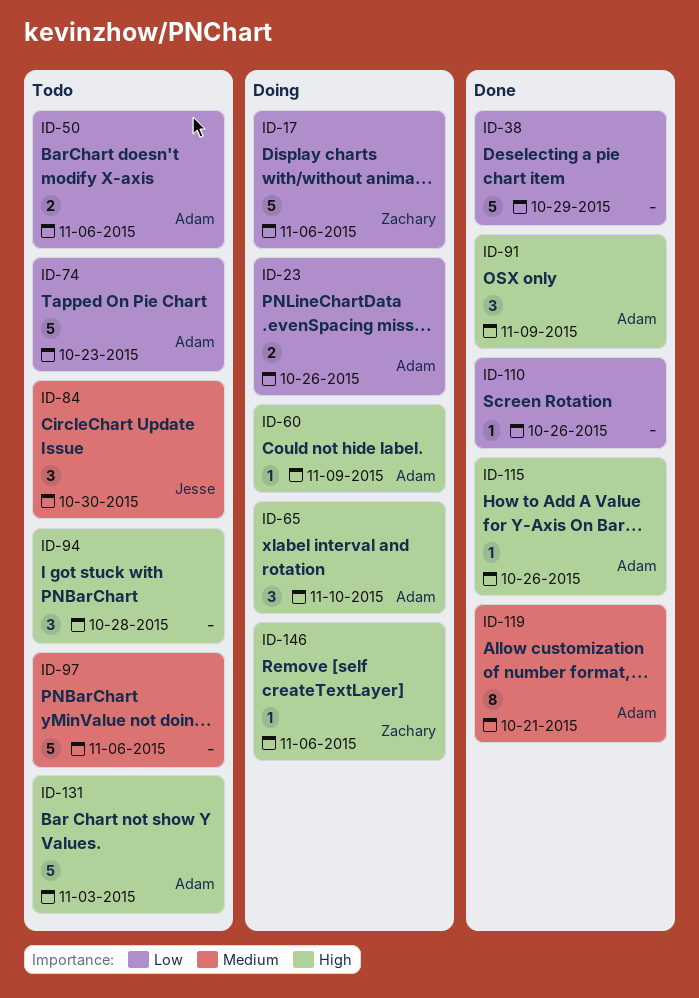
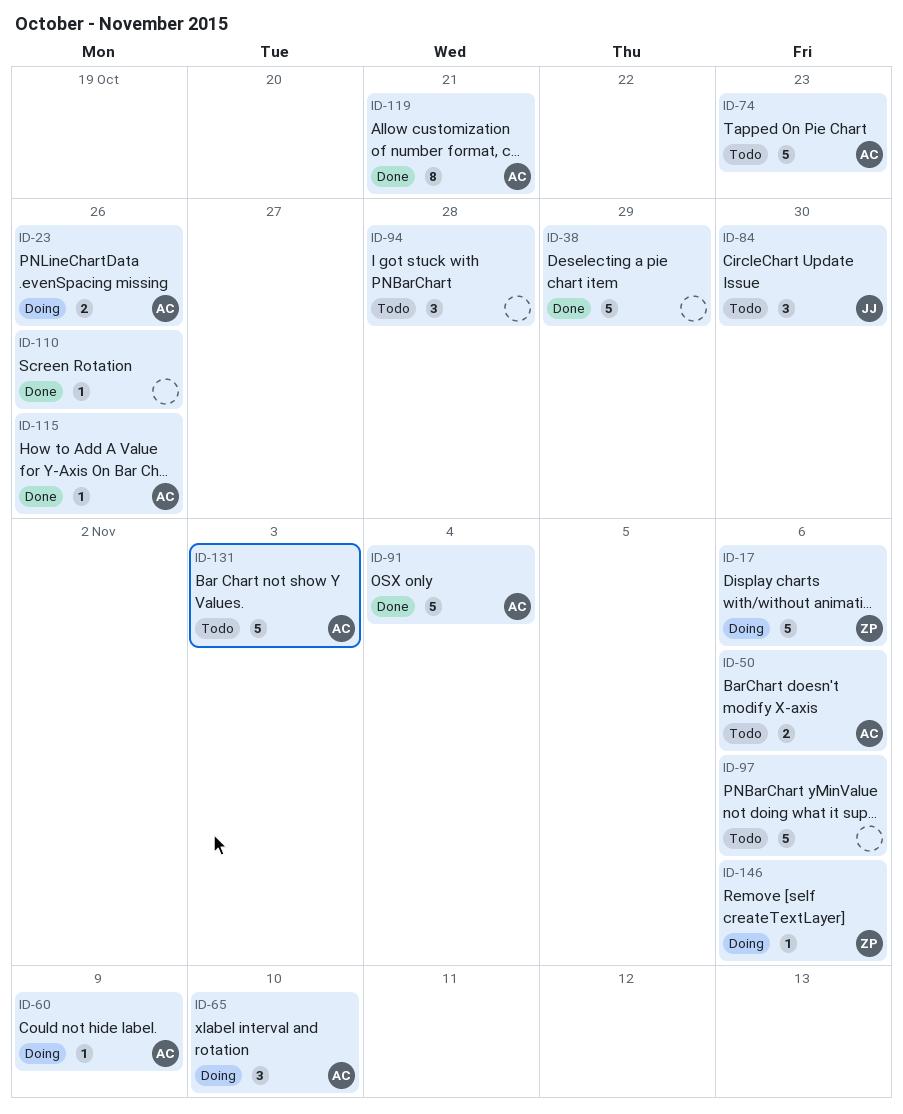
ID-91, estimate: 3 -> 5
ID-91, due: Nov 9 -> Nov 4

